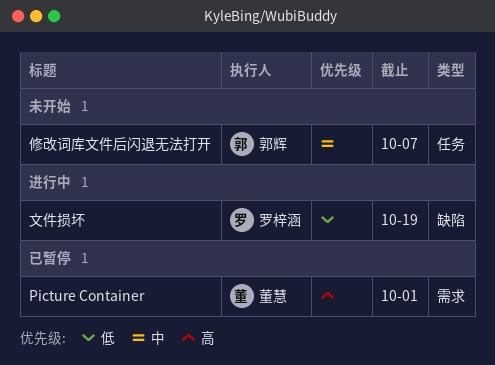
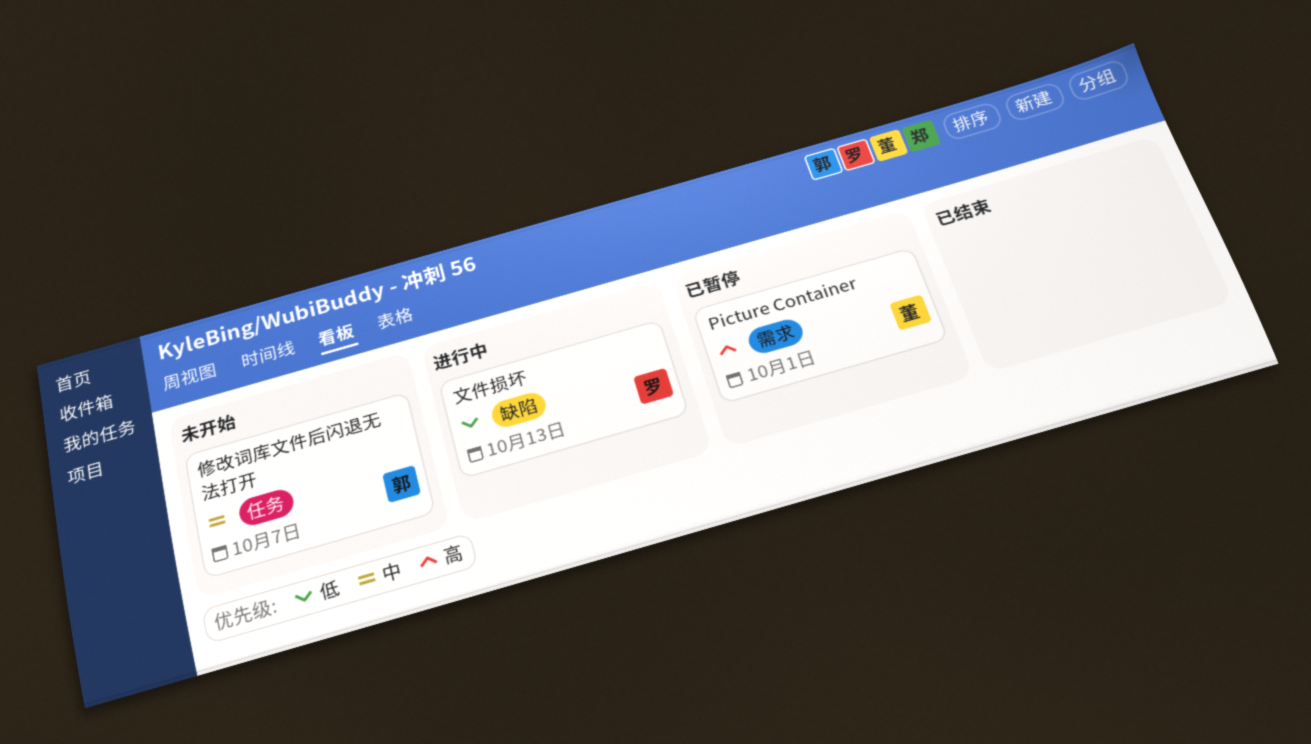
文件损坏, due: Oct 19 -> Oct 13

